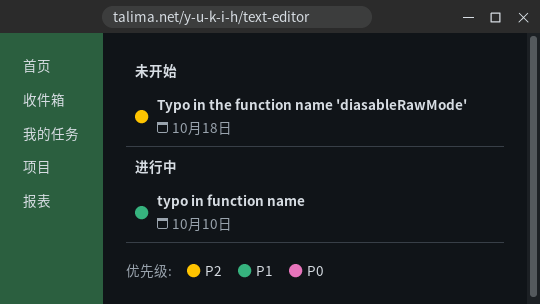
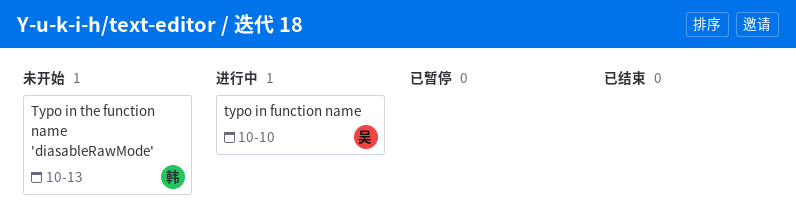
Typo in the function name 'diasableRawMode', due: Oct 18 -> Oct 13

